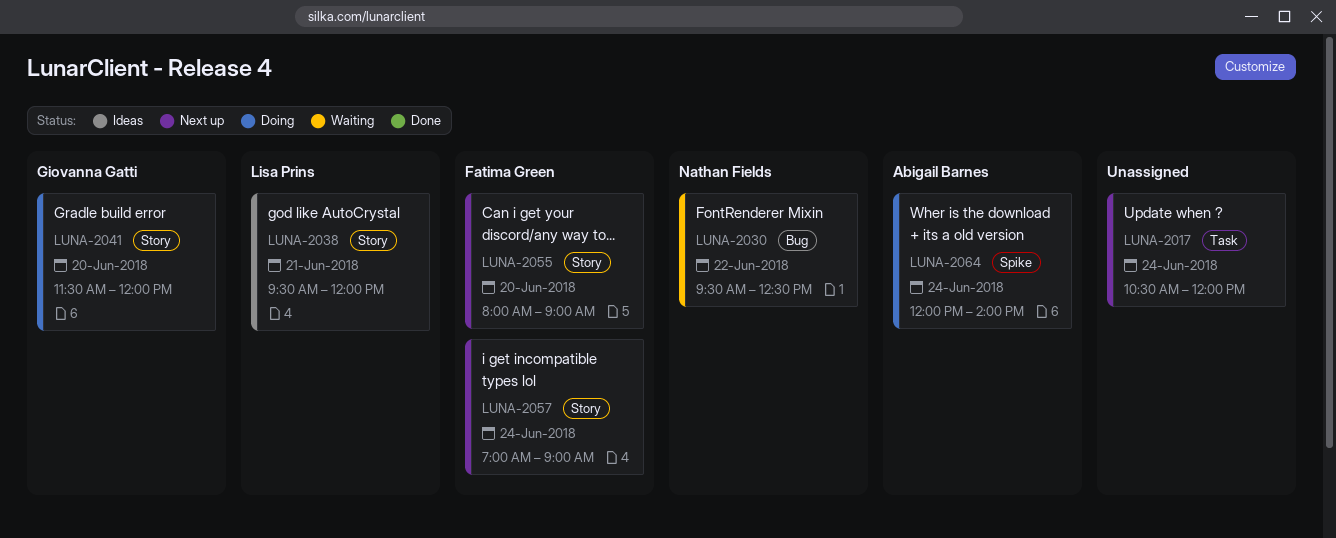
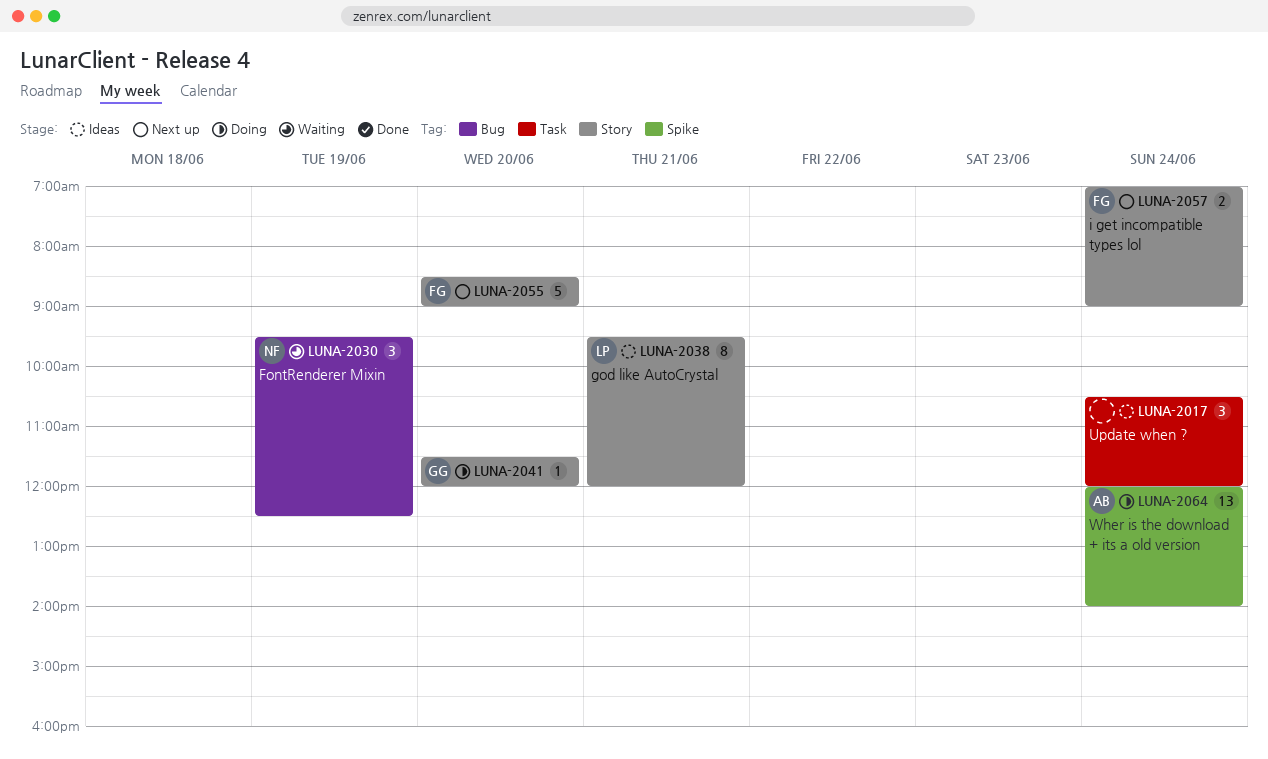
LUNA-2017, status: Next up -> Ideas
LUNA-2030, day: Jun 22 -> Jun 19
LUNA-2055, begins: 08:00 -> 08:30

